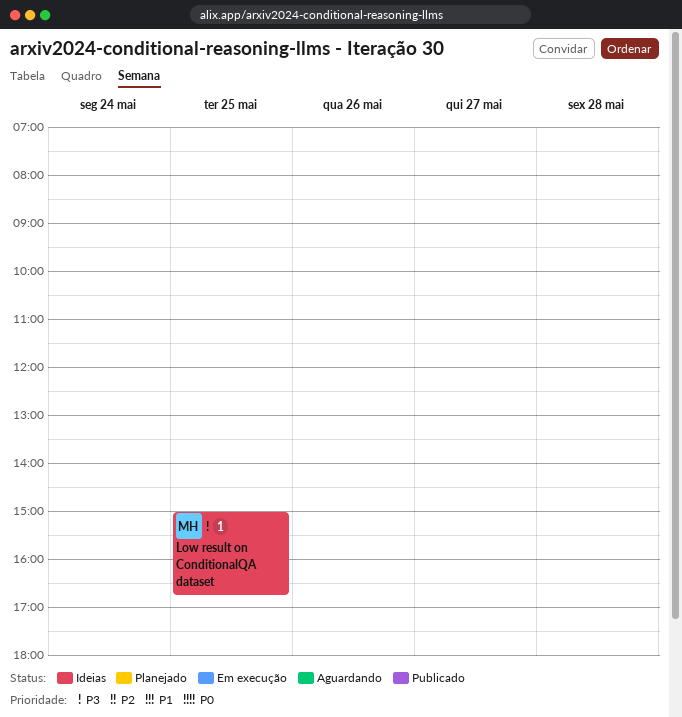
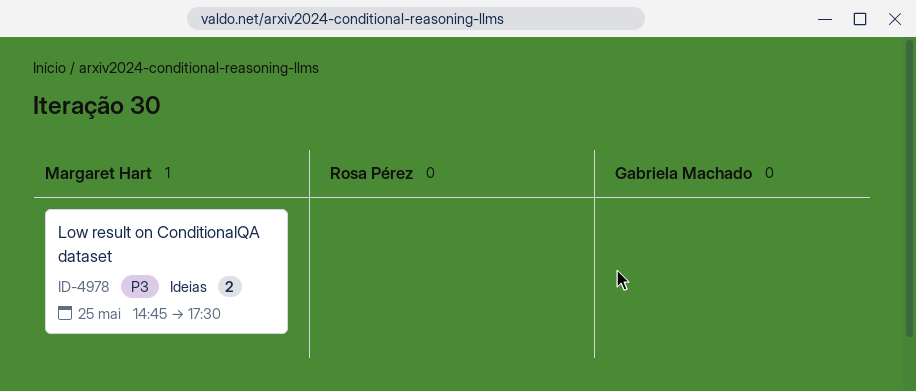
Low result on ConditionalQA dataset, estimate: 1 -> 2
Low result on ConditionalQA dataset, begins: 15:00 -> 14:45
Low result on ConditionalQA dataset, ends: 16:45 -> 17:30

